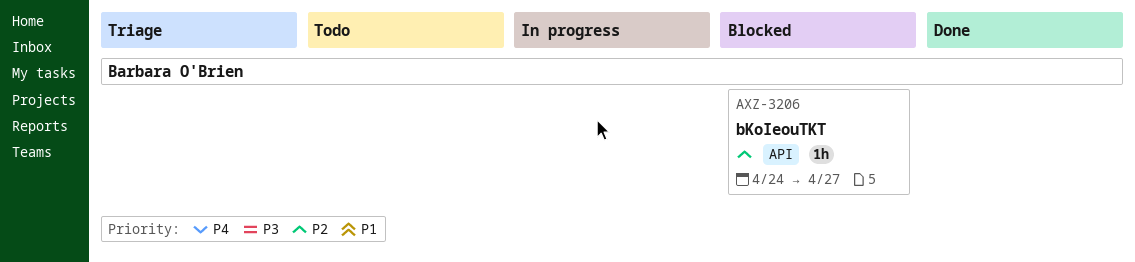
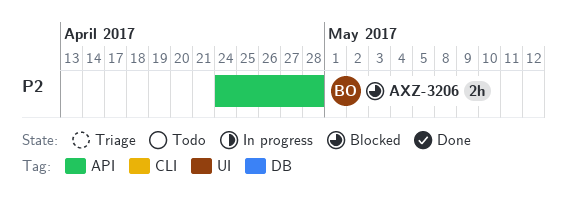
AXZ-3206, estimate: 1h -> 2h
AXZ-3206, due: Apr 27 -> Apr 28

